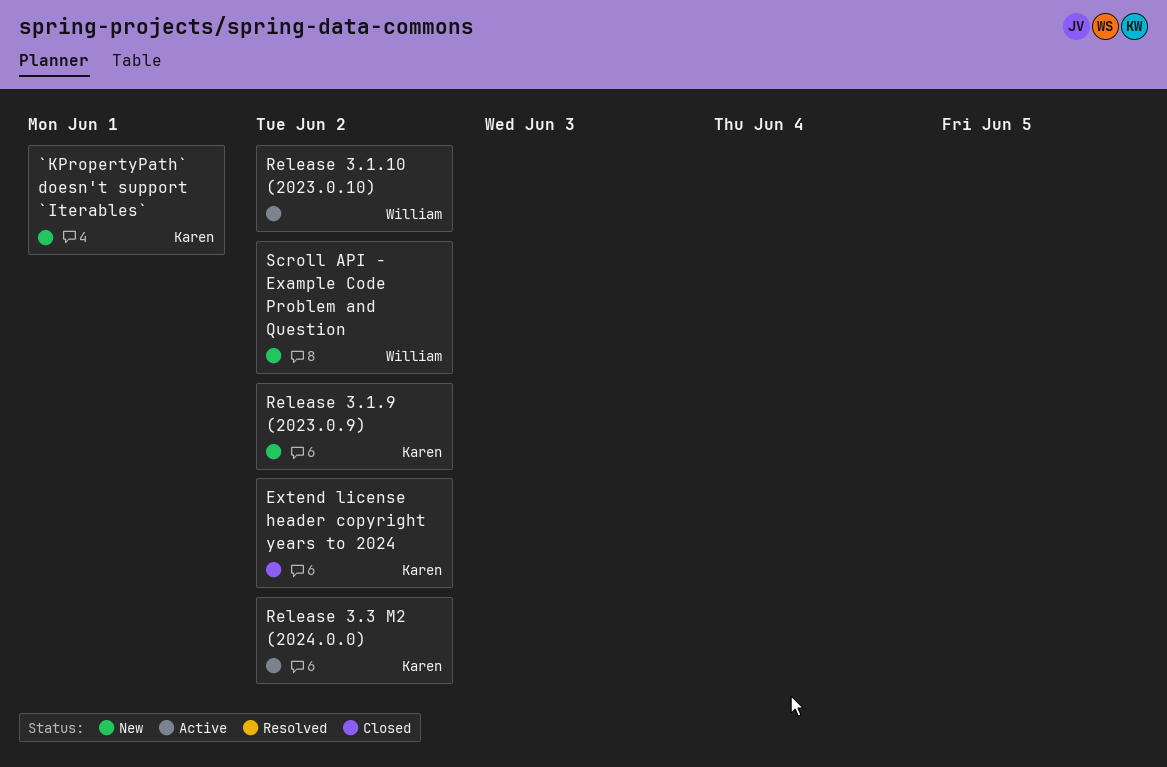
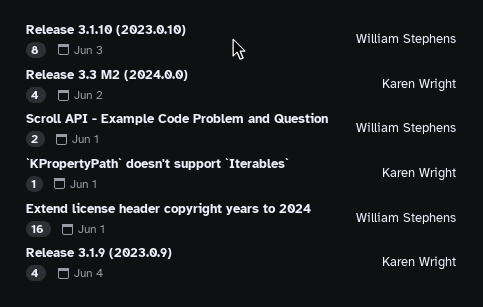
Extend license header copyright years to 2024, owner: Karen Wright -> William Stephens
Extend license header copyright years to 2024, due: Jun 2 -> Jun 1
Release 3.1.10 (2023.0.10), due: Jun 2 -> Jun 3
Release 3.1.9 (2023.0.9), due: Jun 2 -> Jun 4
Scroll API - Example Code Problem and Question, due: Jun 2 -> Jun 1

